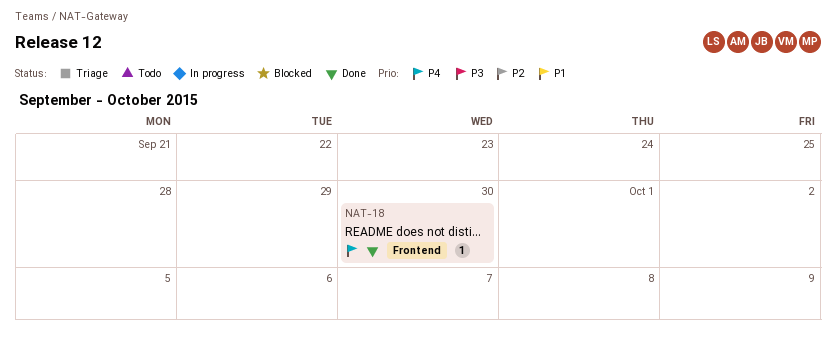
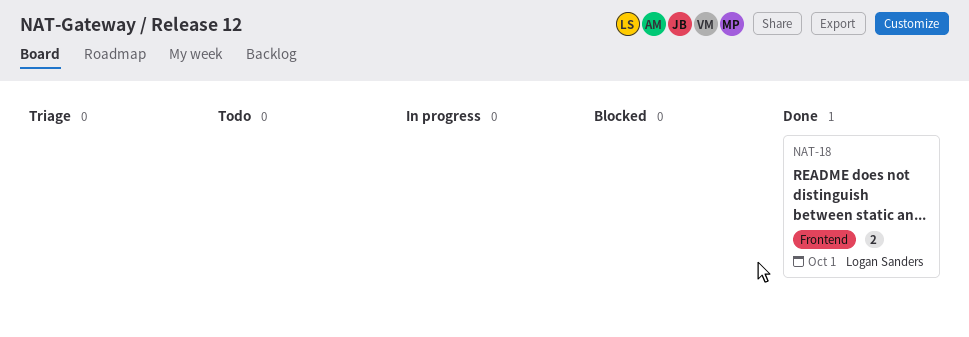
NAT-18, estimate: 1 -> 2
NAT-18, due: Sep 30 -> Oct 1

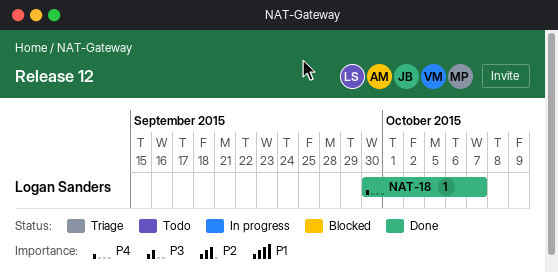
NAT-18, estimate: 2 -> 1
NAT-18, due: Oct 1 -> Oct 7

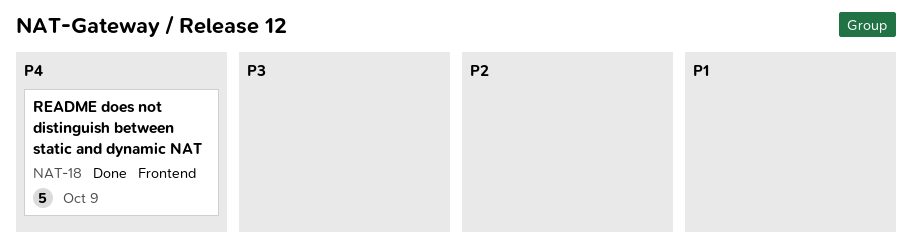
NAT-18, estimate: 1 -> 5
NAT-18, due: Oct 7 -> Oct 9

